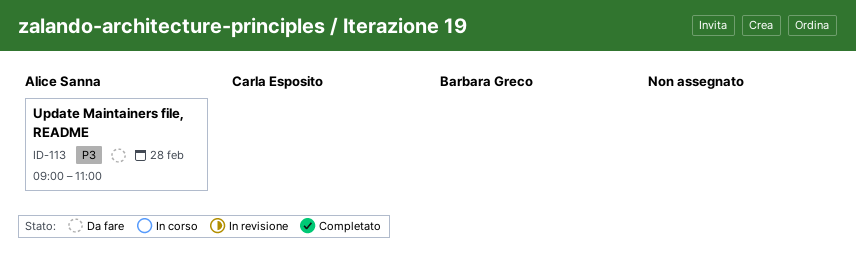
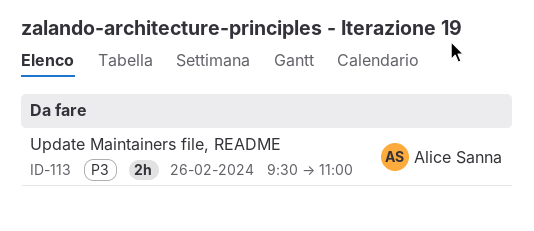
ID-113, day: Feb 28 -> Feb 26
ID-113, begins: 09:00 -> 09:30

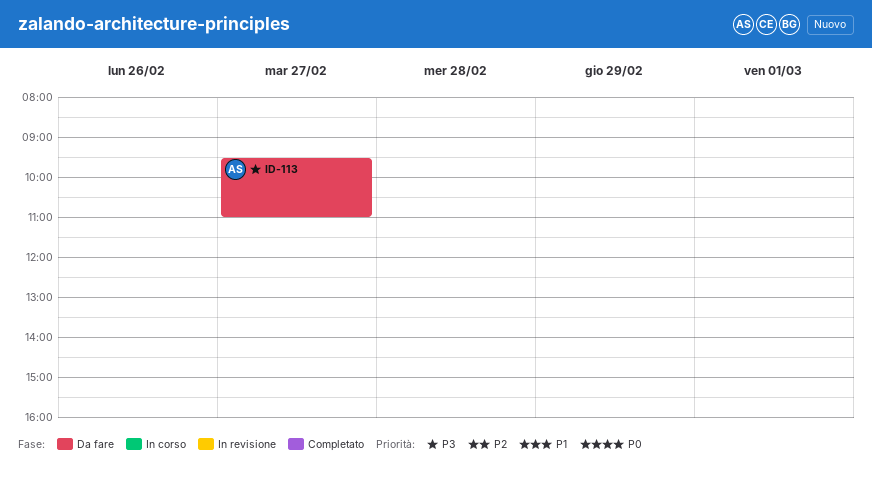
ID-113, day: Feb 26 -> Feb 27

